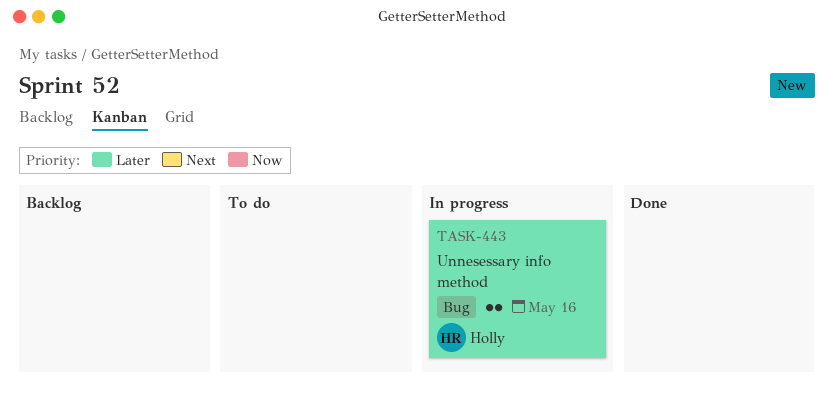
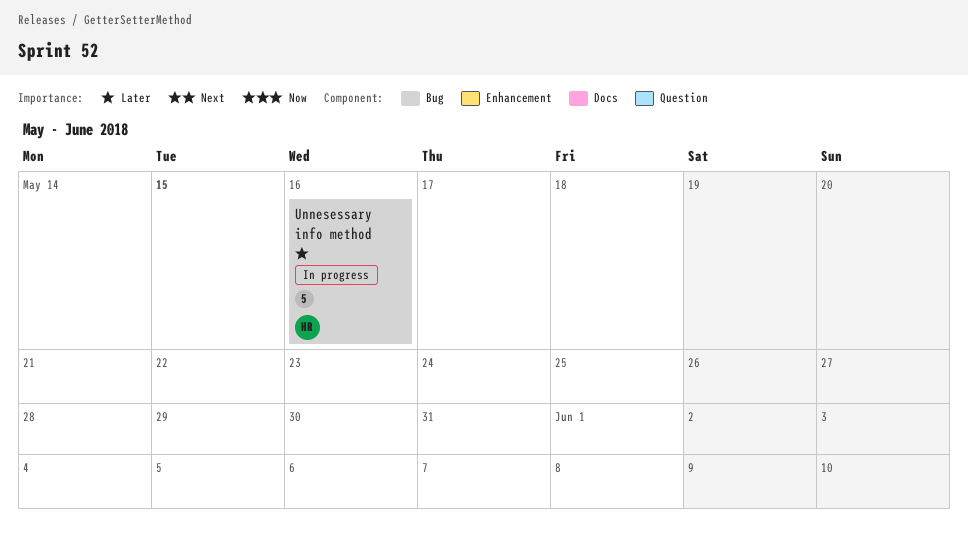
Unnesessary info method, estimate: 2 -> 5

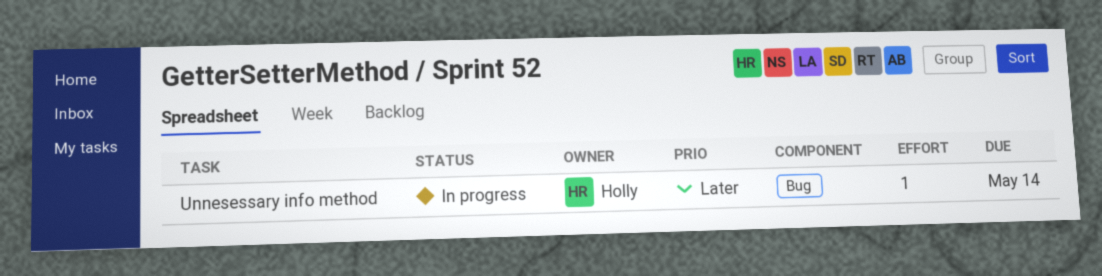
Unnesessary info method, estimate: 5 -> 1
Unnesessary info method, due: May 16 -> May 14

